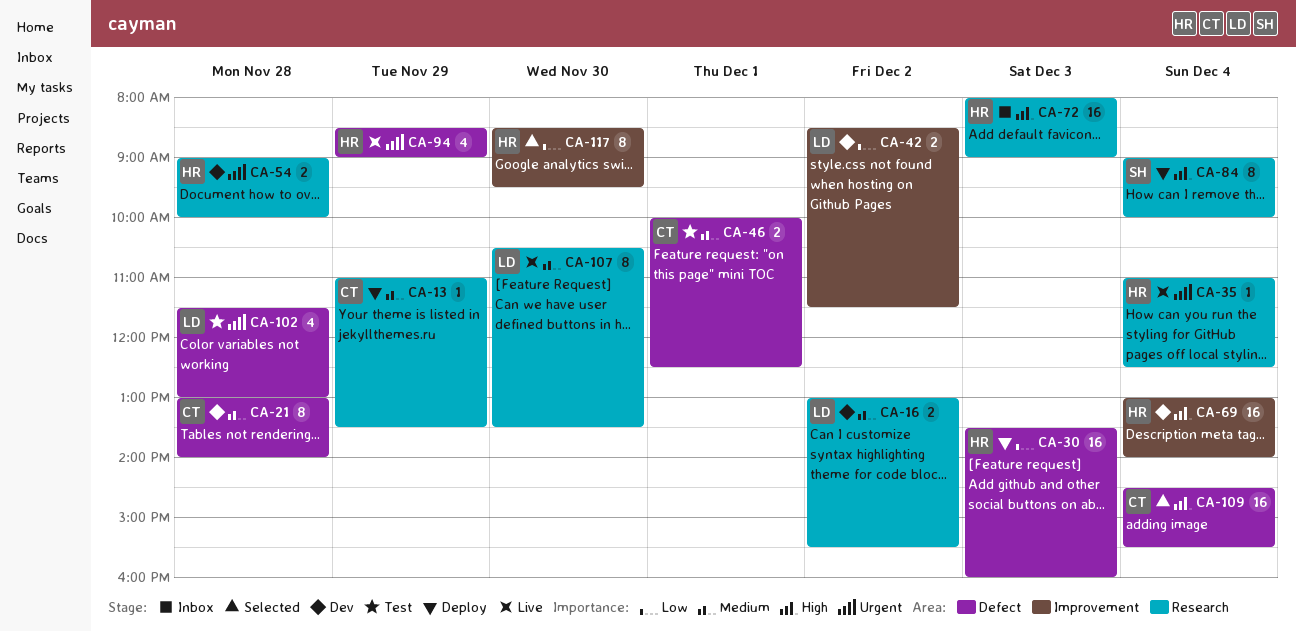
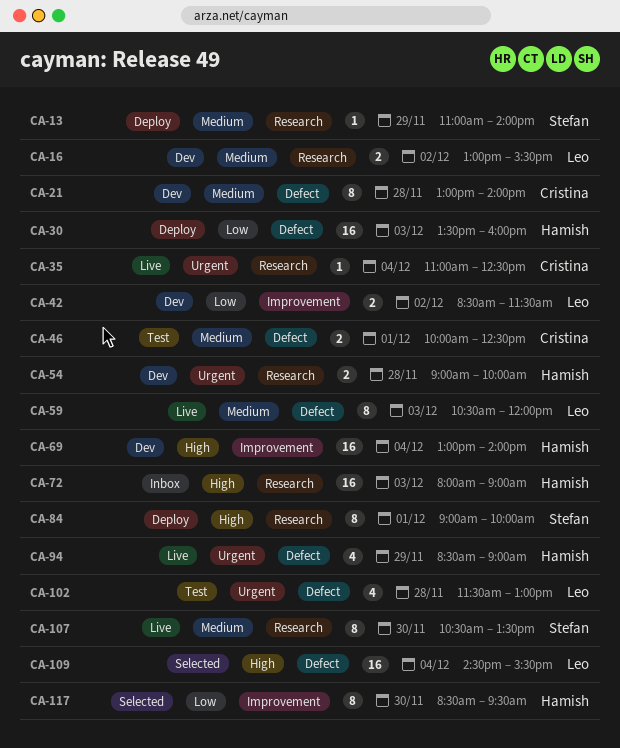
CA-13, owner: Cristina -> Stefan
CA-13, ends: 13:30 -> 14:00
CA-35, owner: Hamish -> Cristina
CA-59: none -> present
CA-84, day: Dec 4 -> Dec 1
CA-107, owner: Leo -> Stefan
CA-109, owner: Cristina -> Leo

